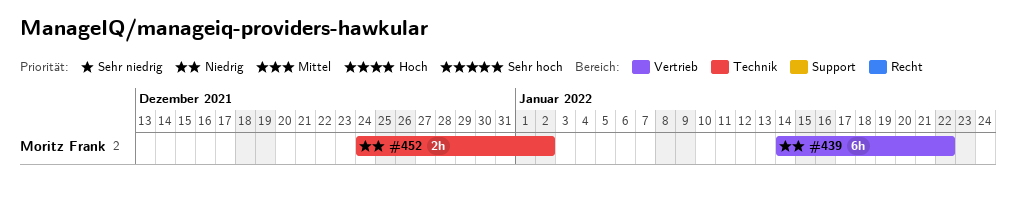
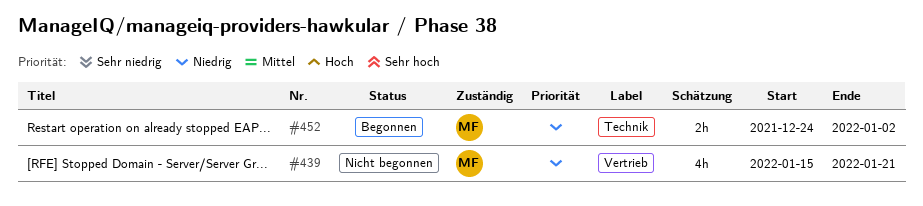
#439, estimate: 6h -> 4h
#439, start: Jan 14 -> Jan 15
#439, due: Jan 22 -> Jan 21

